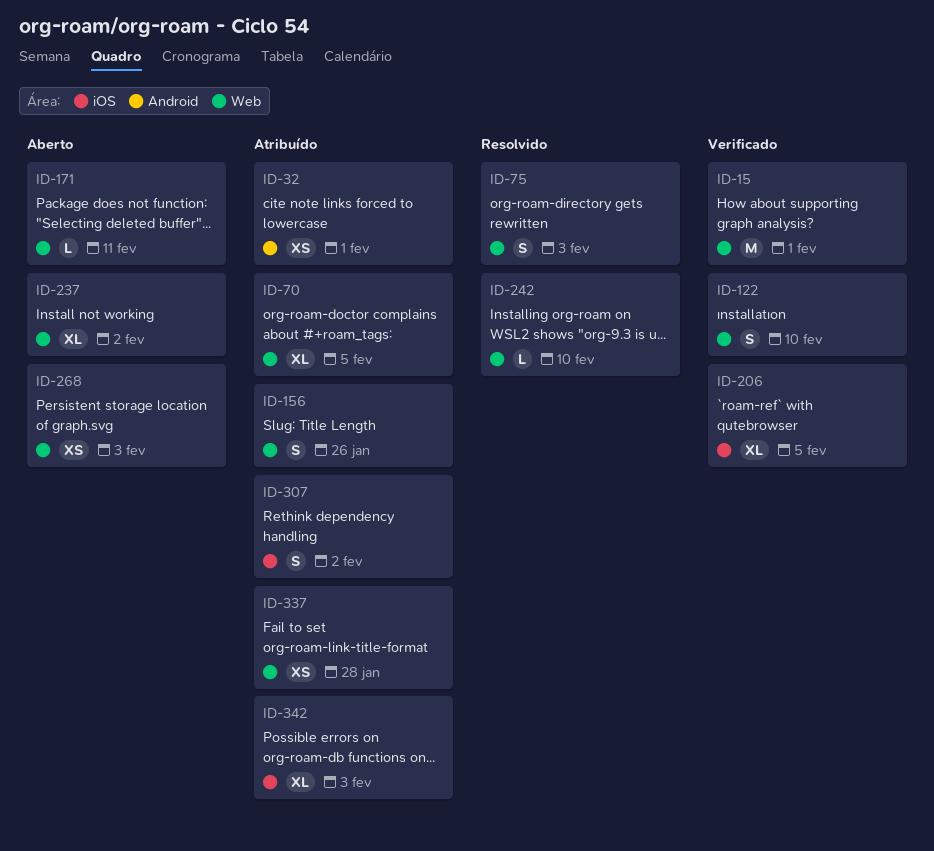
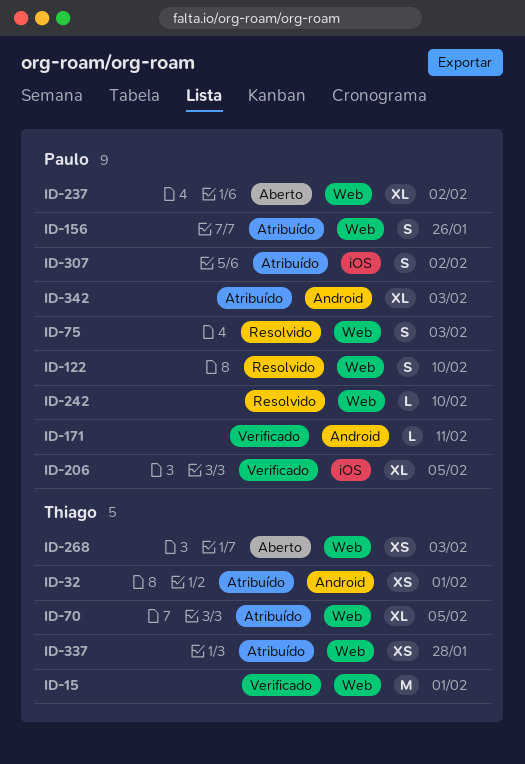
ID-122, status: Verificado -> Resolvido
ID-171, status: Aberto -> Verificado
ID-171, label: Web -> Android
ID-342, label: iOS -> Android

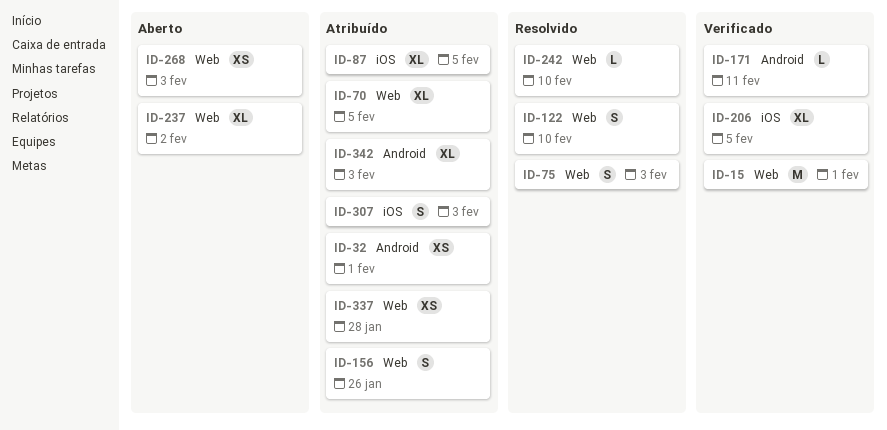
ID-87: none -> present
ID-307, due: Feb 2 -> Feb 3

